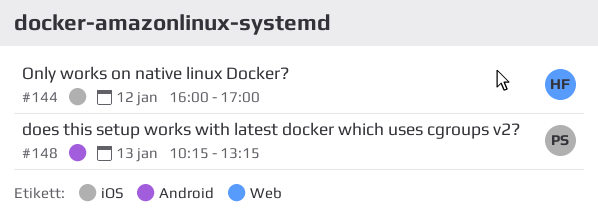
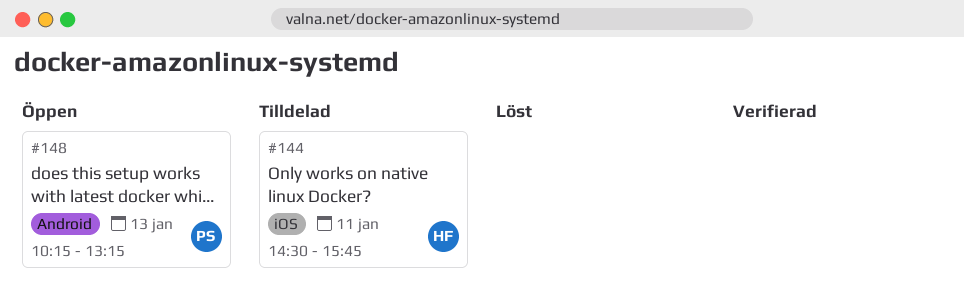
#144, day: Jan 12 -> Jan 11
#144, begins: 16:00 -> 14:30
#144, ends: 17:00 -> 15:45

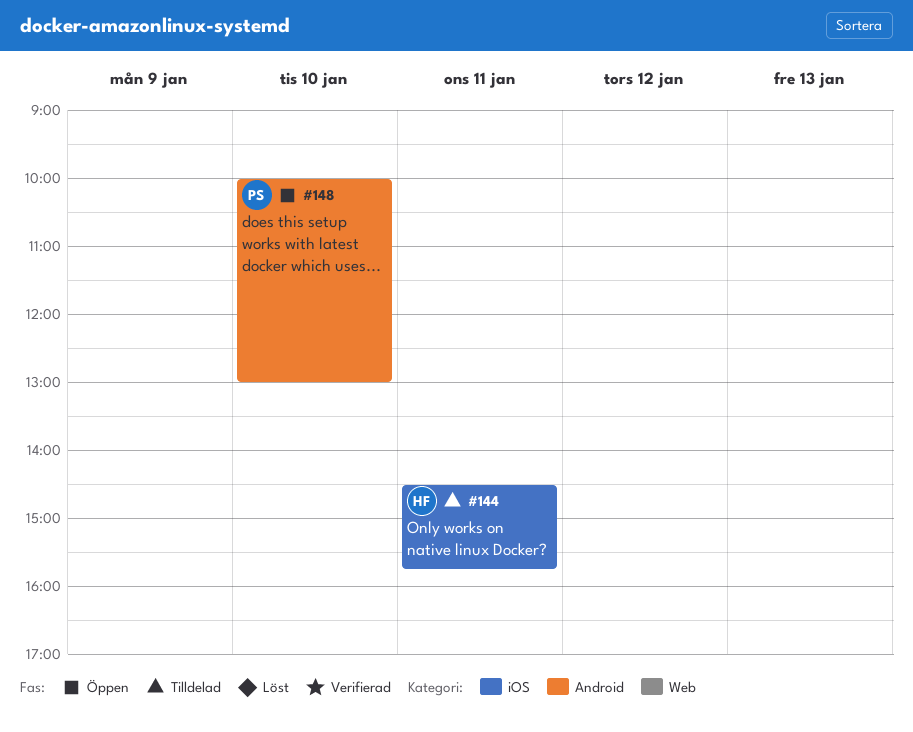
#148, day: Jan 13 -> Jan 10
#148, begins: 10:15 -> 10:00
#148, ends: 13:15 -> 13:00

